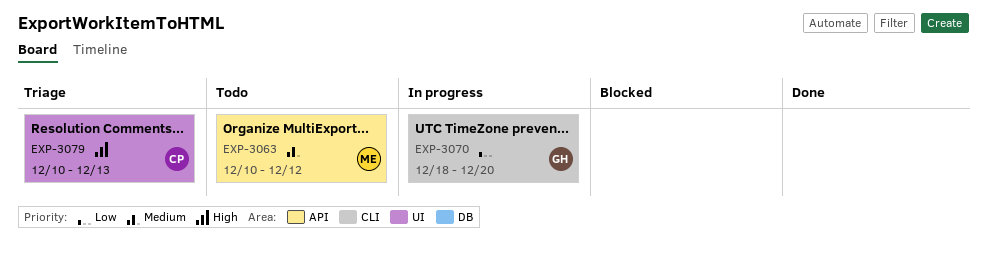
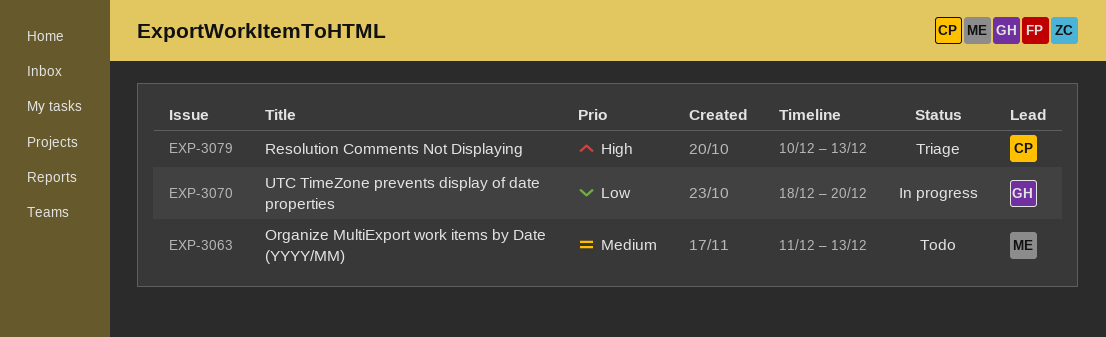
EXP-3063, start: Dec 10 -> Dec 11
EXP-3063, due: Dec 12 -> Dec 13

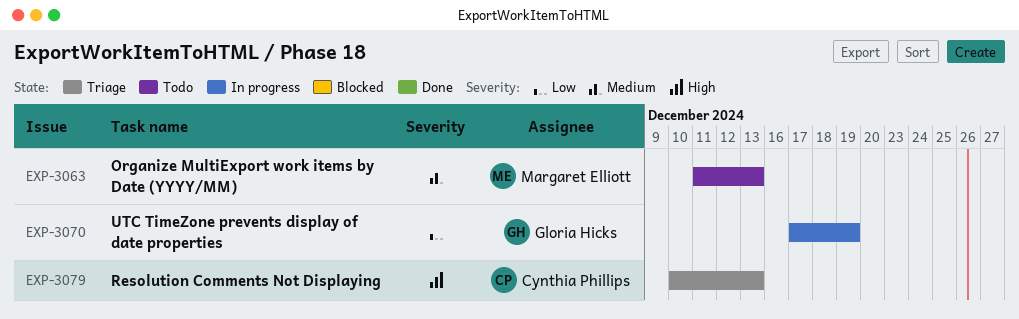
EXP-3070, start: Dec 18 -> Dec 17
EXP-3070, due: Dec 20 -> Dec 19

